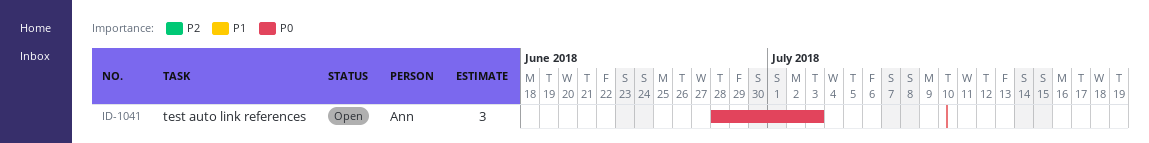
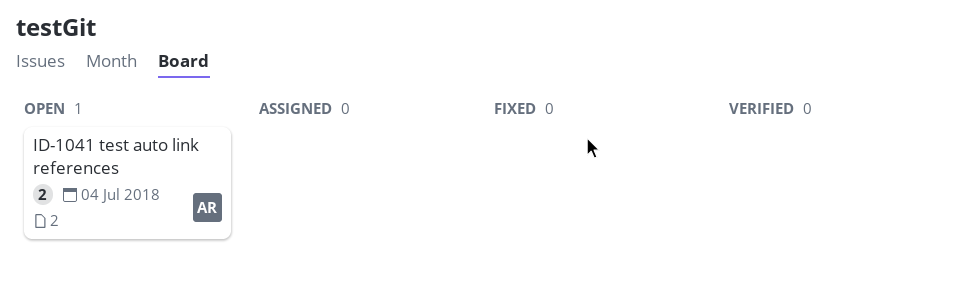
ID-1041, estimate: 3 -> 2
ID-1041, due: Jul 3 -> Jul 4

